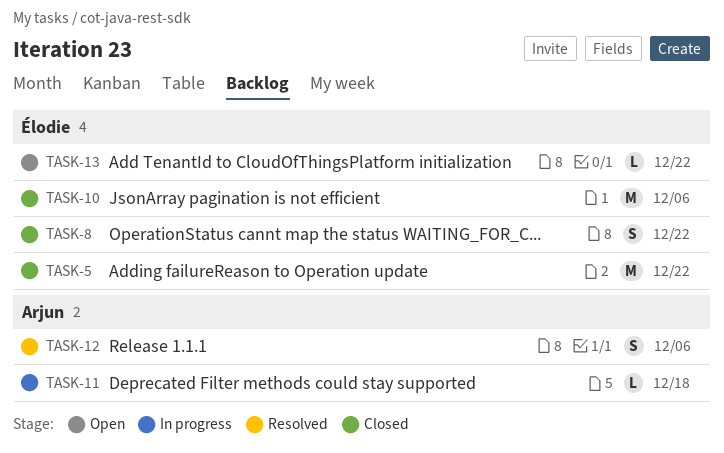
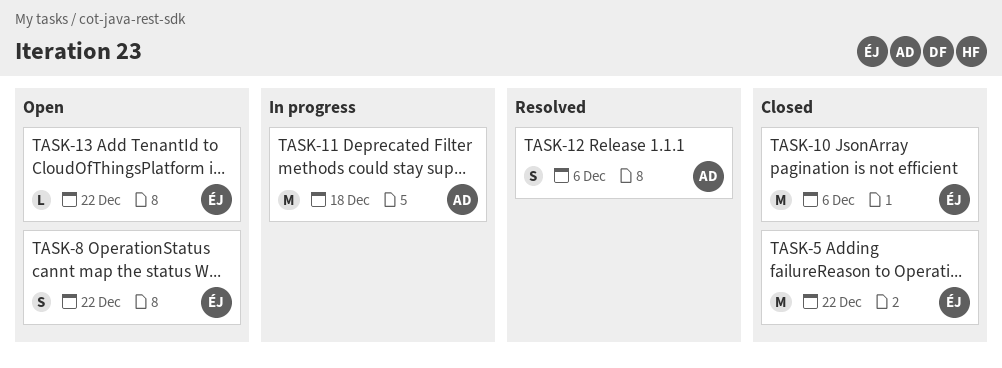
TASK-8, status: Closed -> Open
TASK-11, estimate: L -> M

